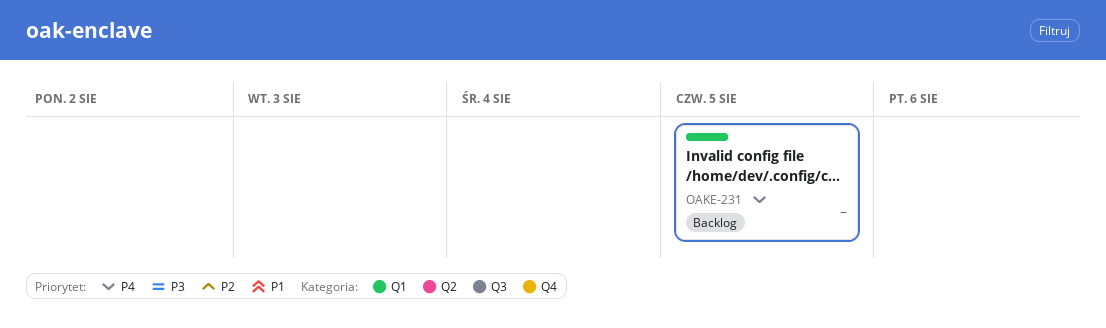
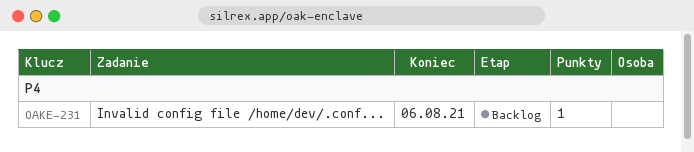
OAKE-231, due: Aug 5 -> Aug 6

